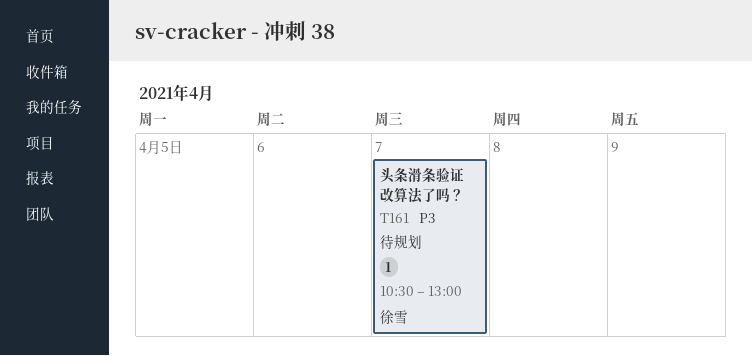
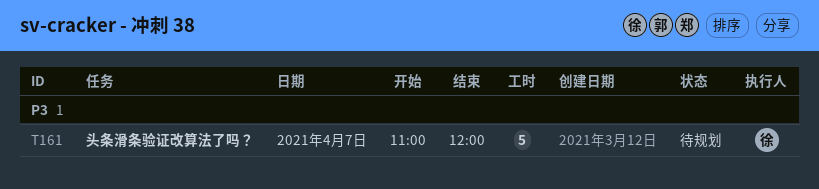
T161, estimate: 1 -> 5
T161, begins: 10:30 -> 11:00
T161, ends: 13:00 -> 12:00

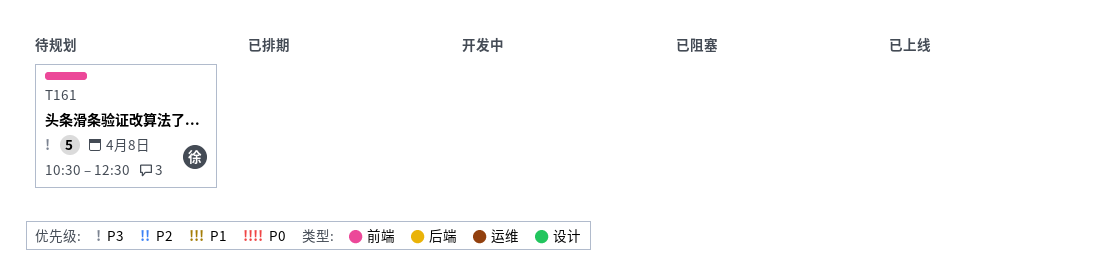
T161, day: Apr 7 -> Apr 8
T161, begins: 11:00 -> 10:30
T161, ends: 12:00 -> 12:30

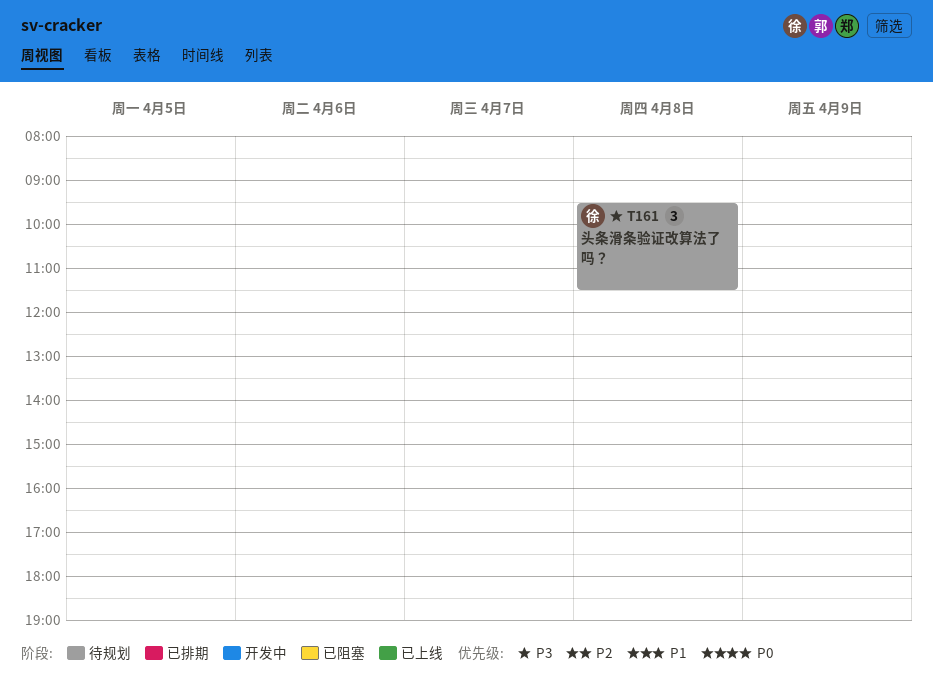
T161, estimate: 5 -> 3
T161, begins: 10:30 -> 09:30
T161, ends: 12:30 -> 11:30

